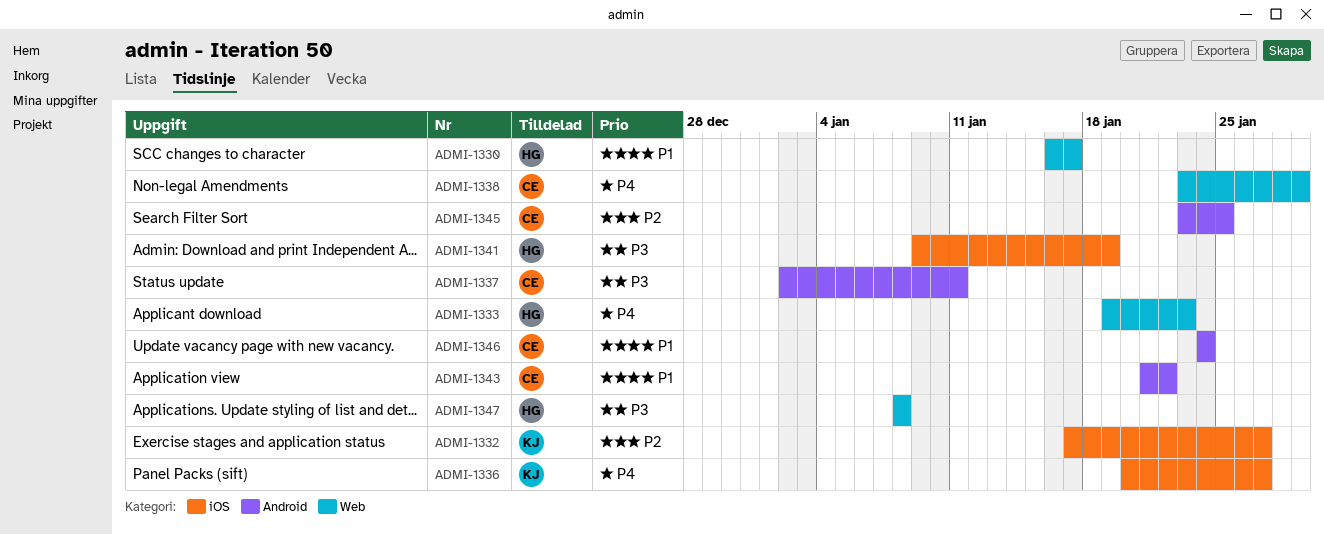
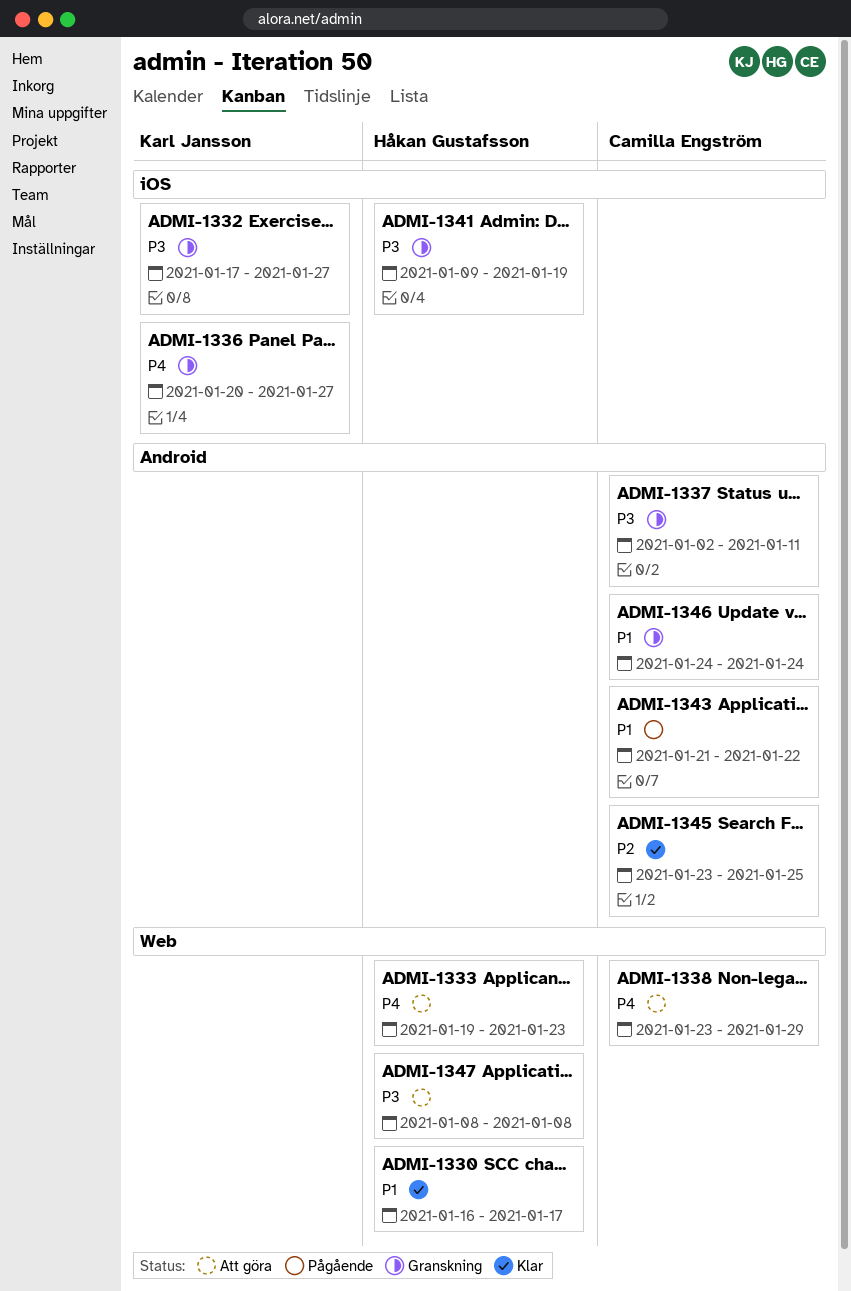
ADMI-1332, priority: P2 -> P3

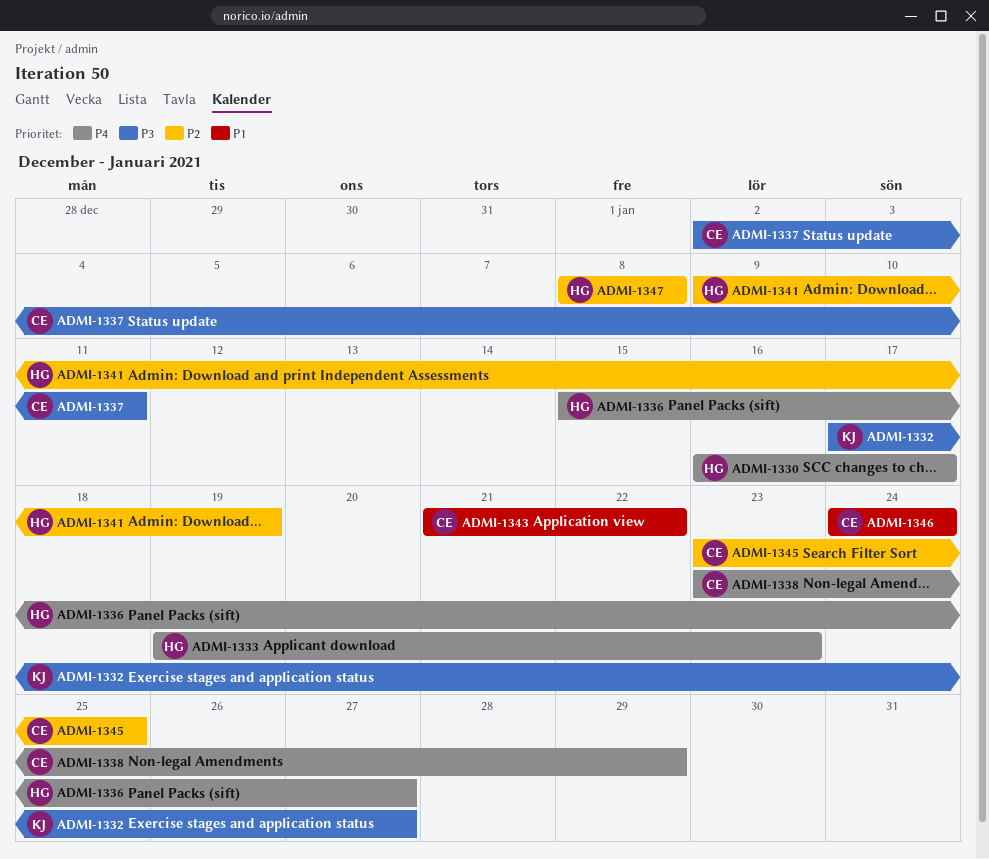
ADMI-1330, priority: P1 -> P4
ADMI-1336, owner: Karl Jansson -> Håkan Gustafsson
ADMI-1336, start: Jan 20 -> Jan 15
ADMI-1341, priority: P3 -> P2
ADMI-1347, priority: P3 -> P2

